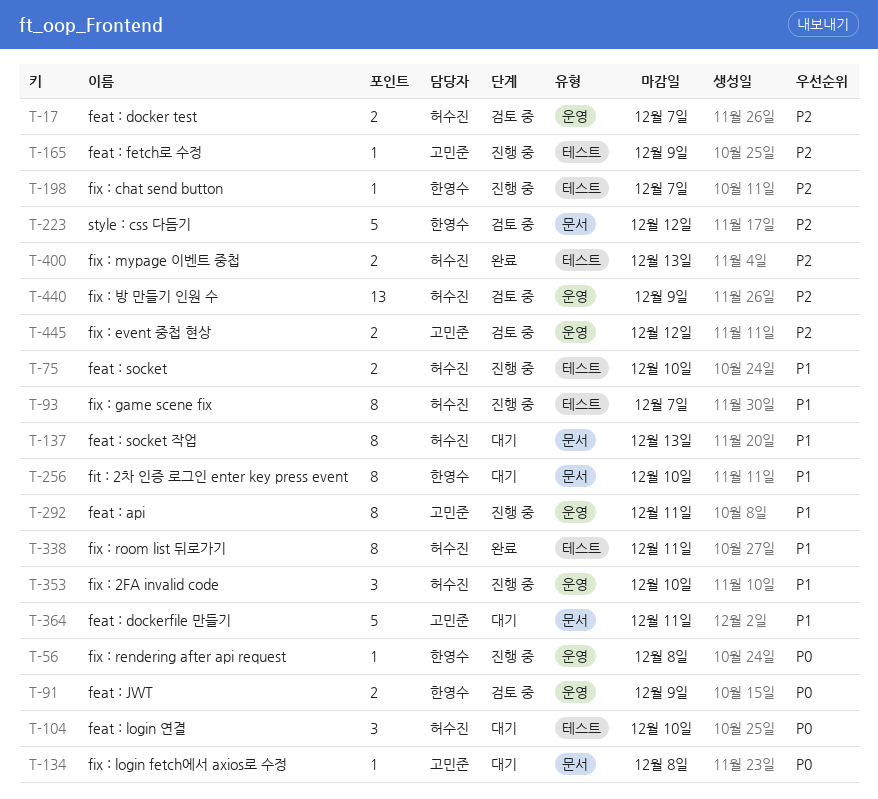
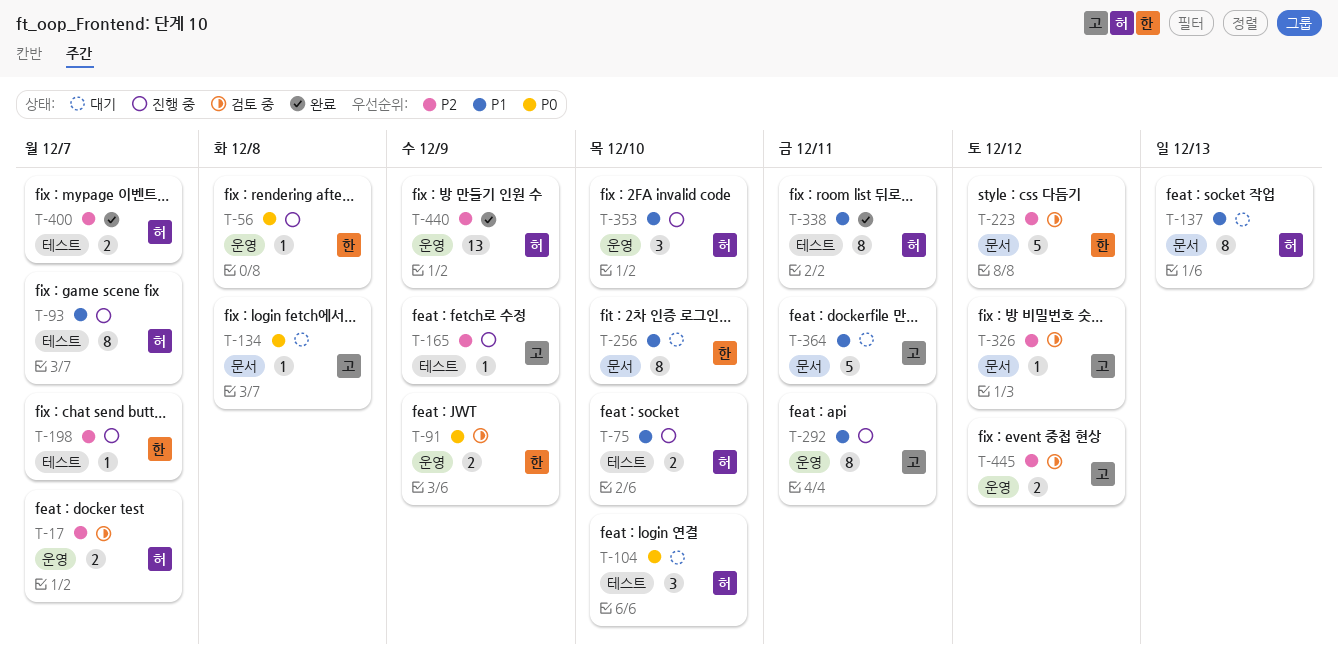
T-326: none -> present
T-400, due: Dec 13 -> Dec 7
T-440, status: 검토 중 -> 완료

